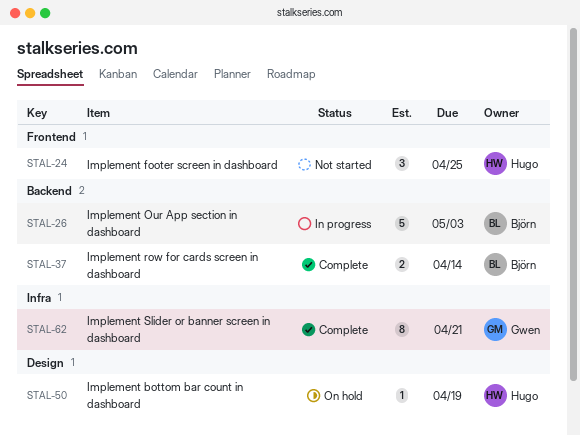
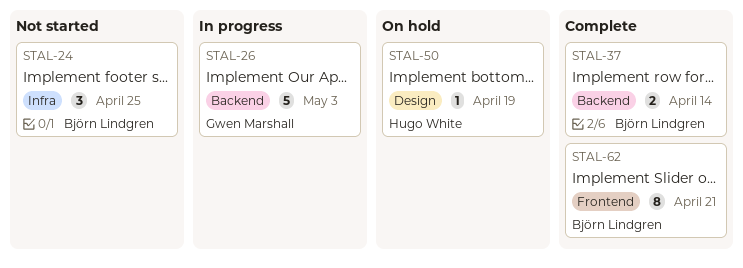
STAL-24, owner: Hugo White -> Björn Lindgren
STAL-24, label: Frontend -> Infra
STAL-26, owner: Björn Lindgren -> Gwen Marshall
STAL-62, owner: Gwen Marshall -> Björn Lindgren
STAL-62, label: Infra -> Frontend

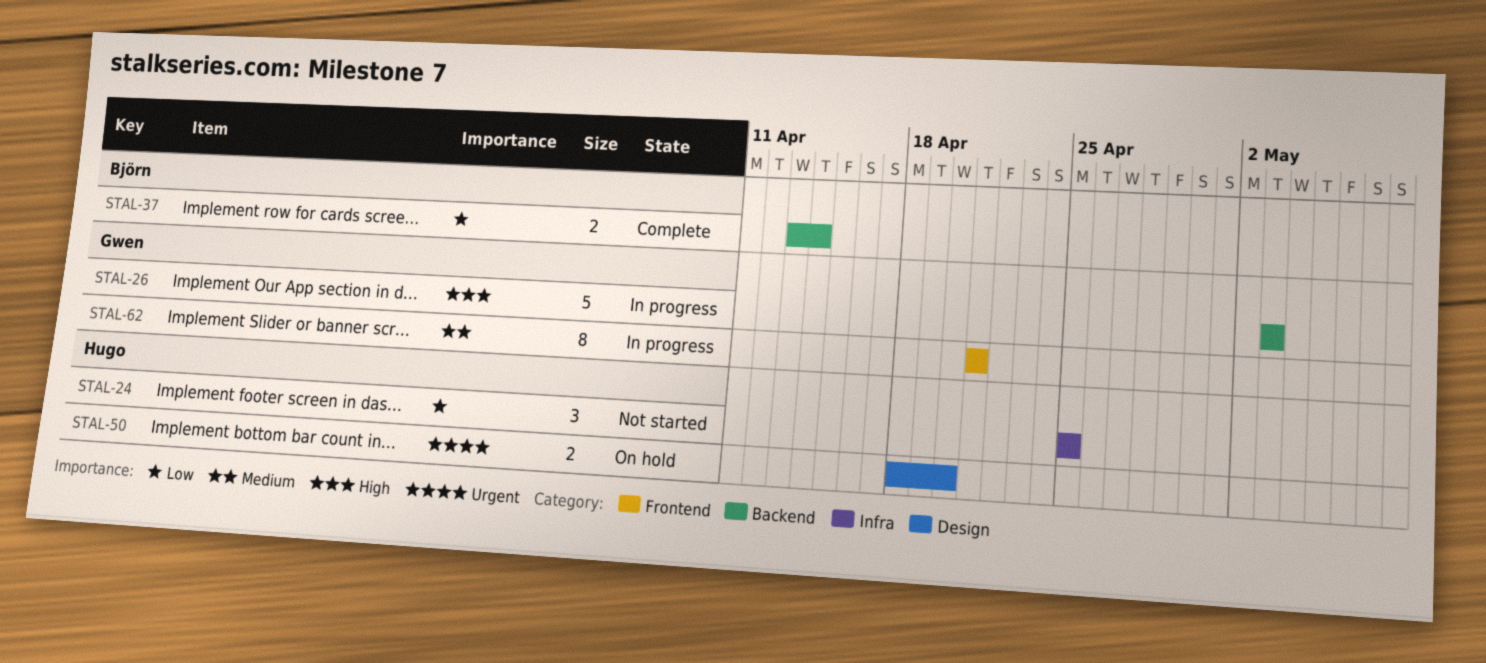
STAL-24, owner: Björn Lindgren -> Hugo White
STAL-50, estimate: 1 -> 2
STAL-50, due: Apr 19 -> Apr 20
STAL-62, status: Complete -> In progress
STAL-62, owner: Björn Lindgren -> Gwen Marshall

